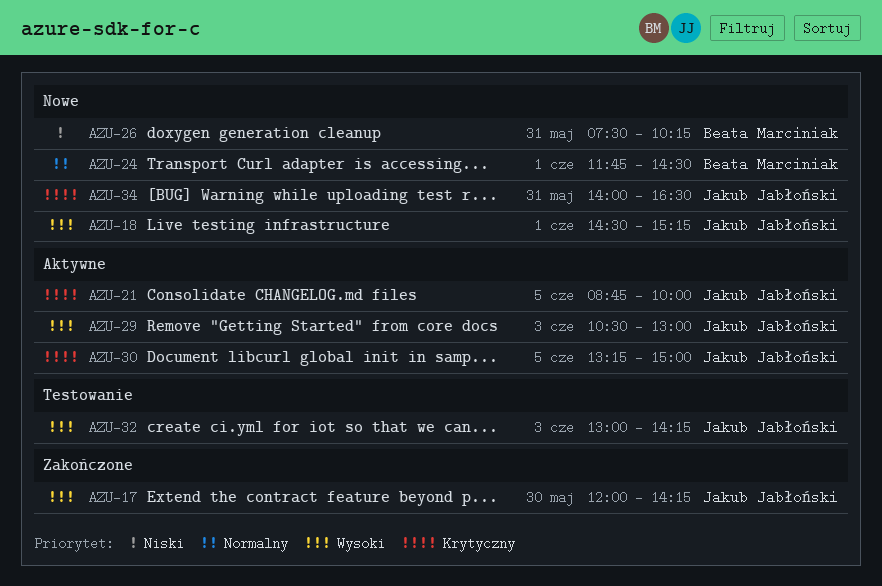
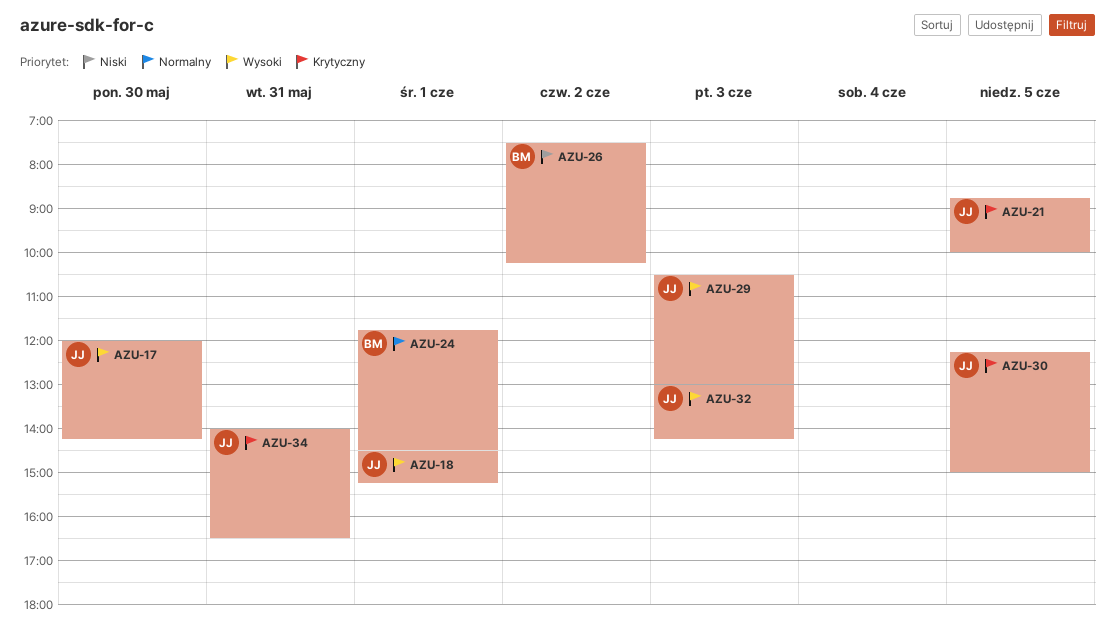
AZU-26, day: May 31 -> Jun 2
AZU-30, begins: 13:15 -> 12:15

